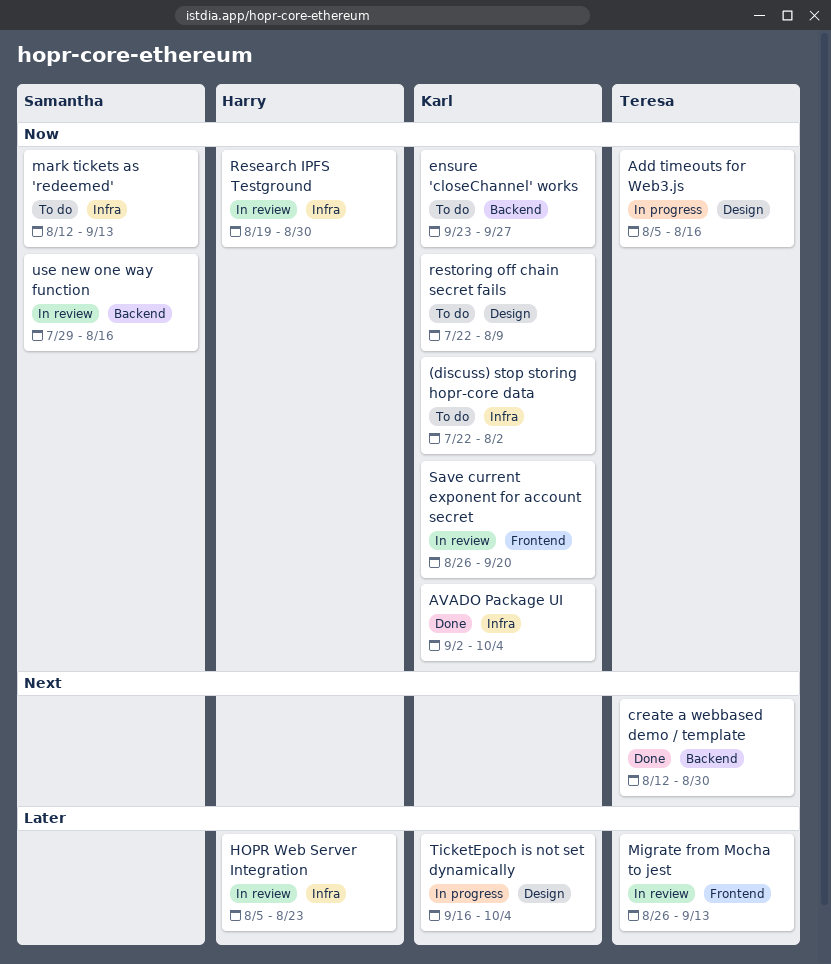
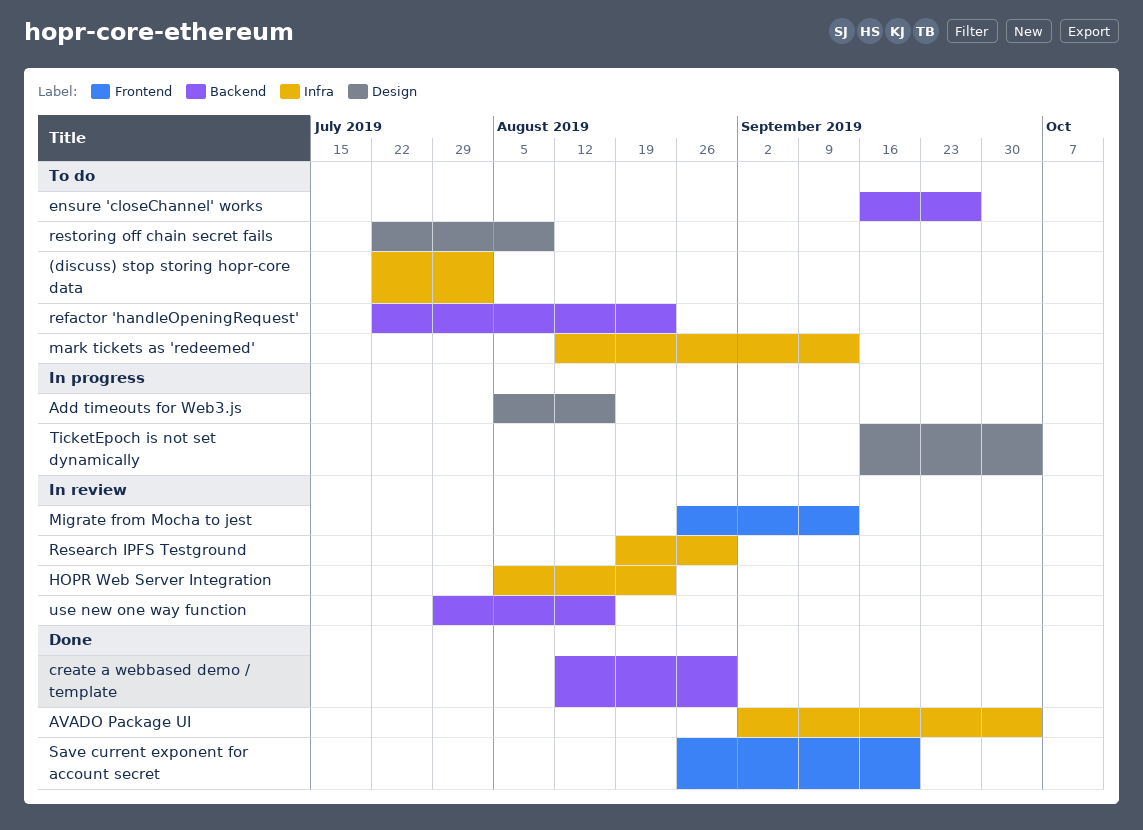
ensure 'closeChannel' works, start: Sep 23 -> Sep 16
refactor 'handleOpeningRequest': none -> present
Save current exponent for account secret, status: In review -> Done

